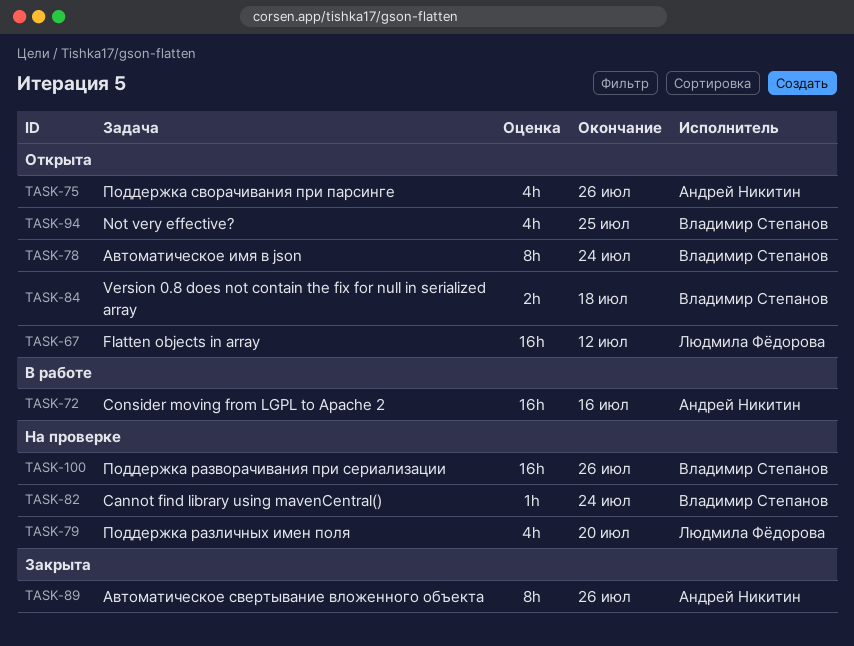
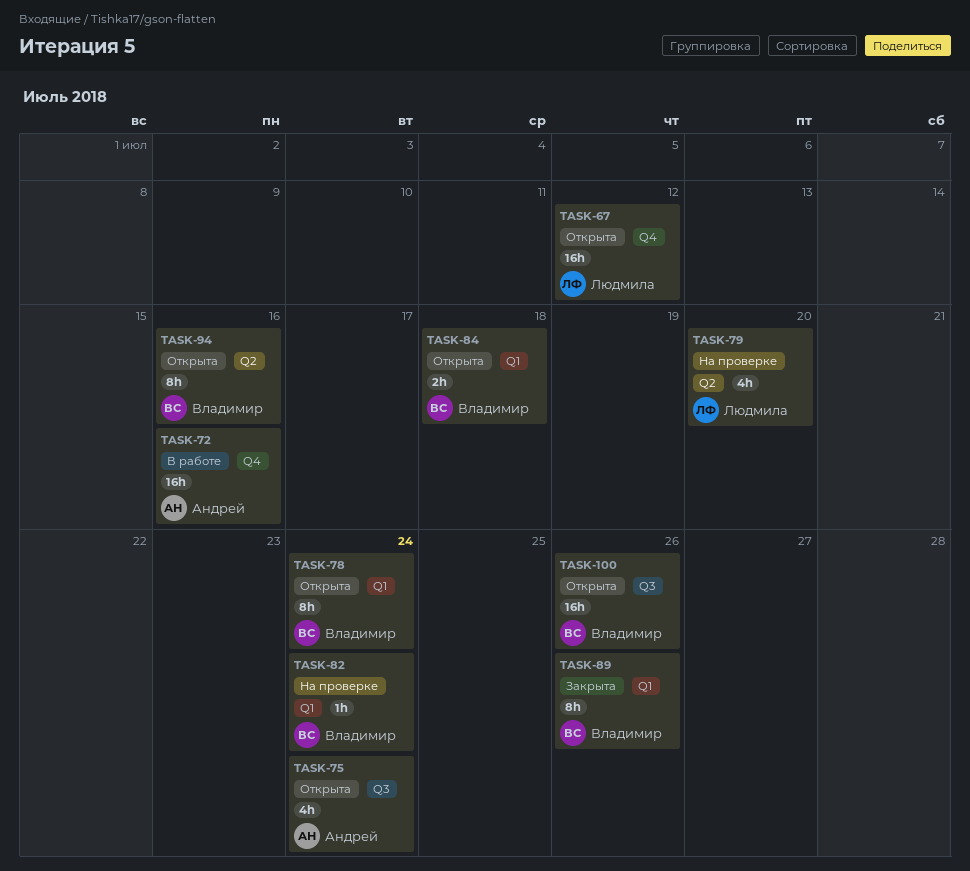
TASK-75, due: Jul 26 -> Jul 24
TASK-89, owner: Андрей Никитин -> Владимир Степанов
TASK-94, estimate: 4h -> 8h
TASK-94, due: Jul 25 -> Jul 16
TASK-100, status: На проверке -> Открыта

